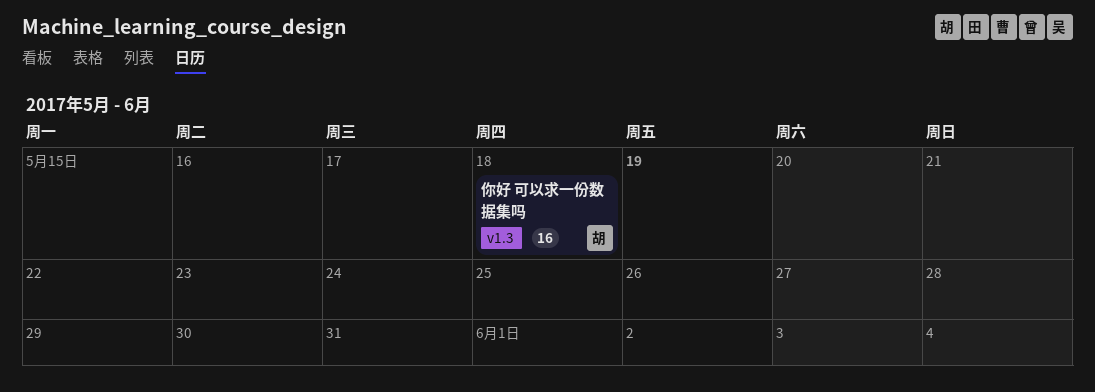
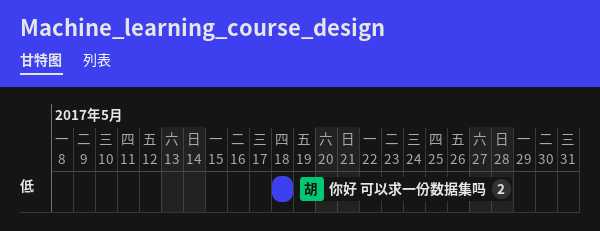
你好 可以求一份数据集吗, estimate: 16 -> 2

